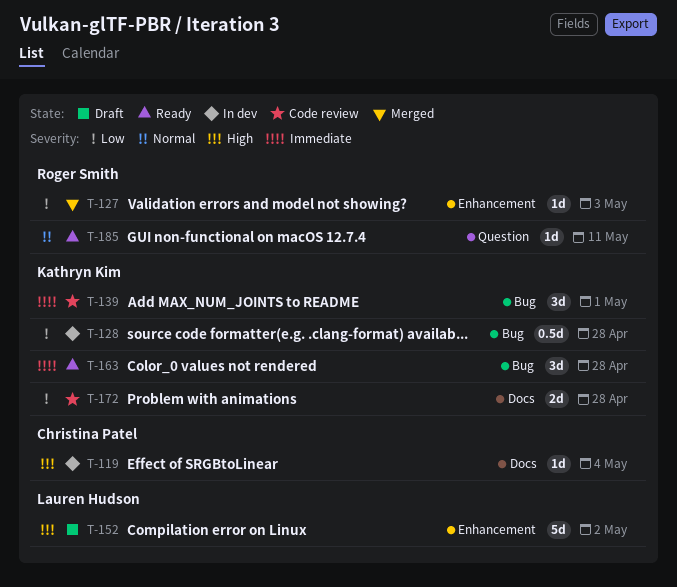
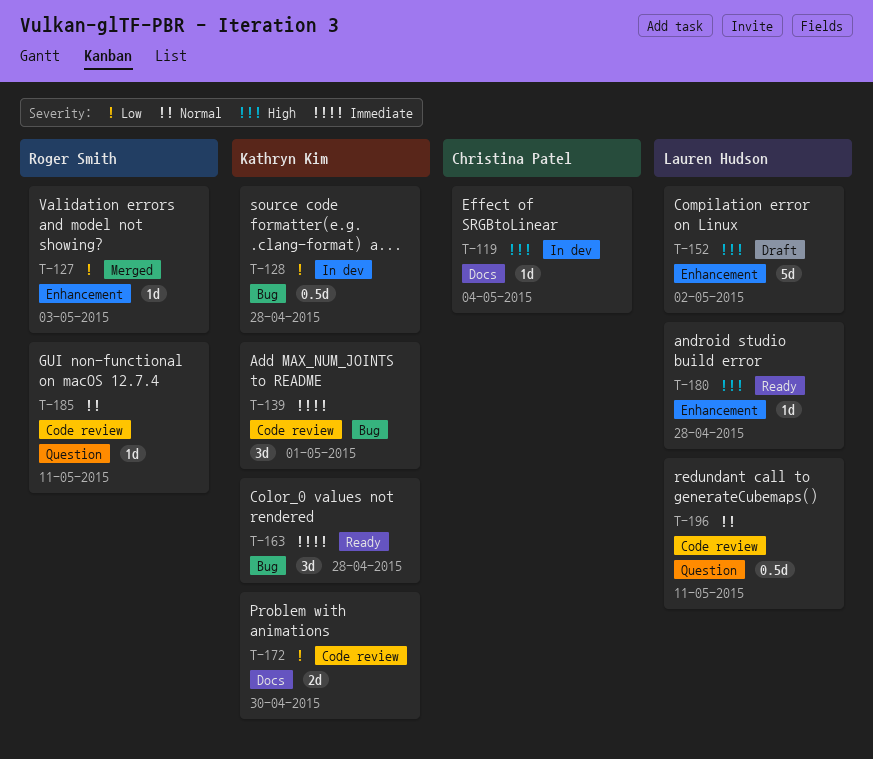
T-172, due: Apr 28 -> Apr 30
T-180: none -> present
T-185, status: Ready -> Code review
T-196: none -> present

